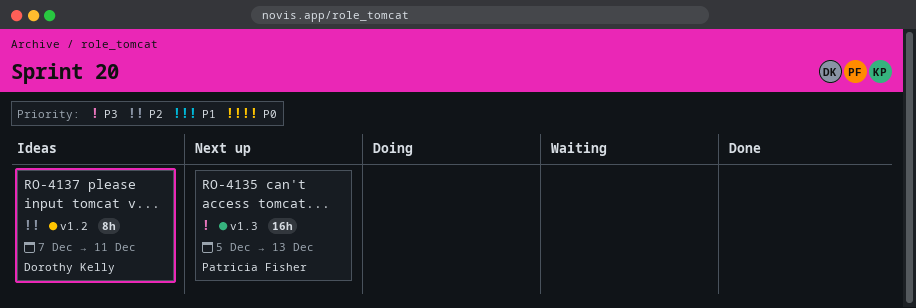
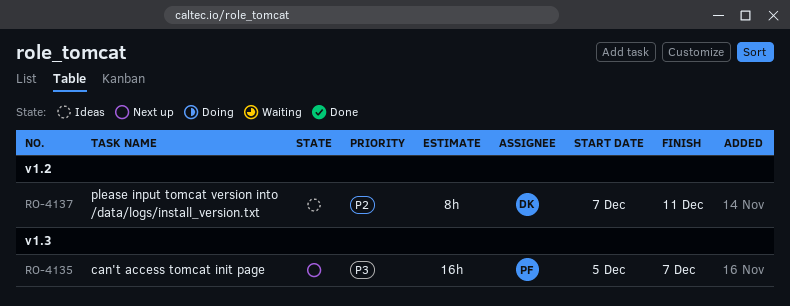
RO-4135, due: Dec 13 -> Dec 7

